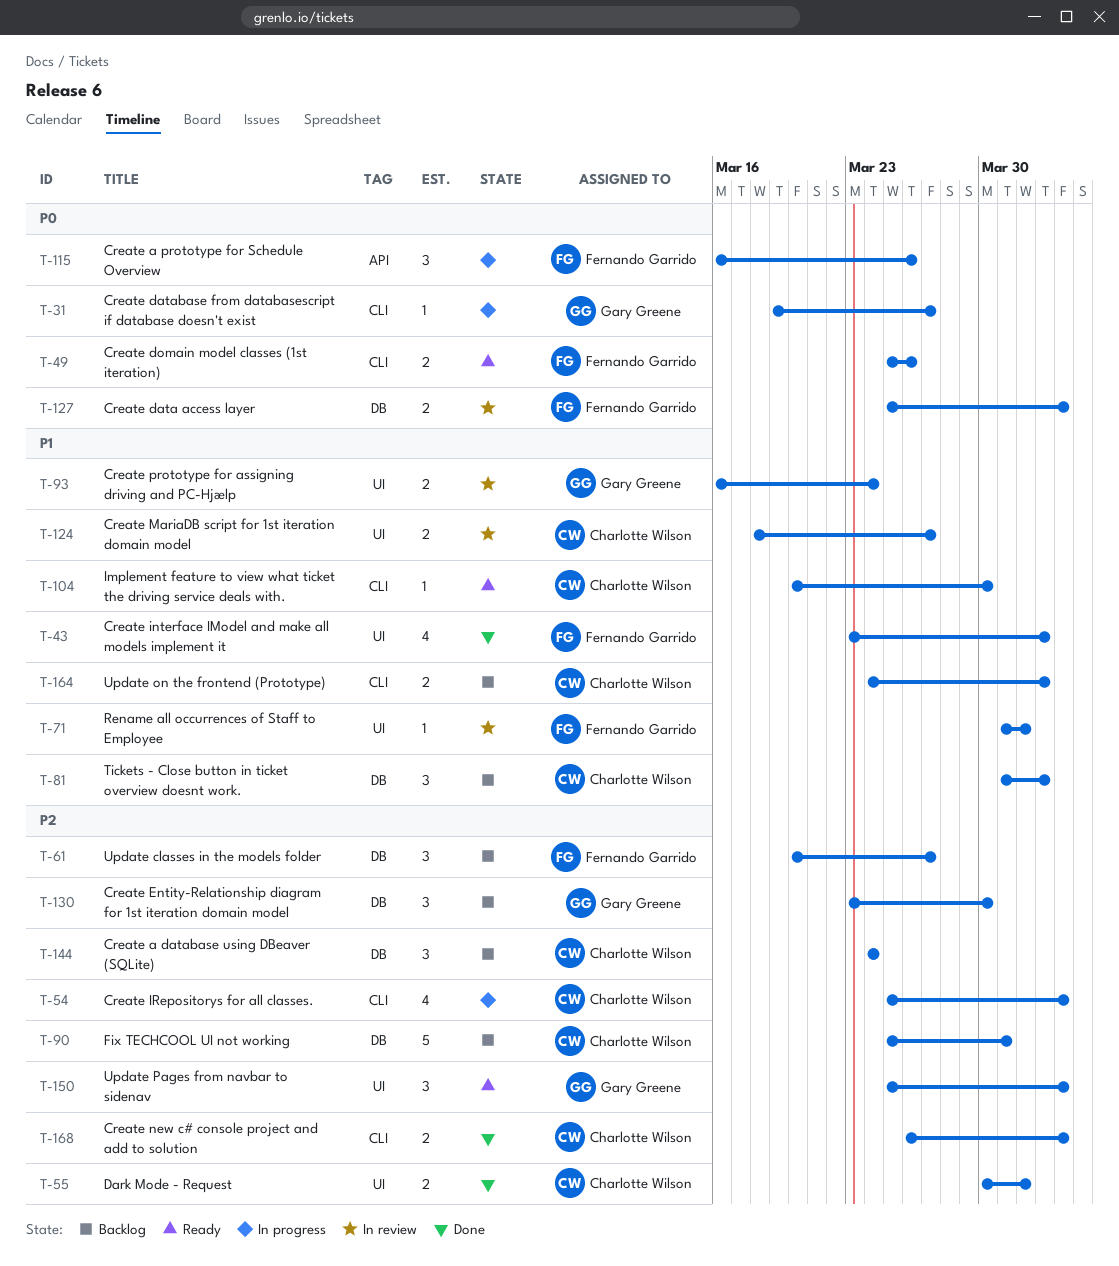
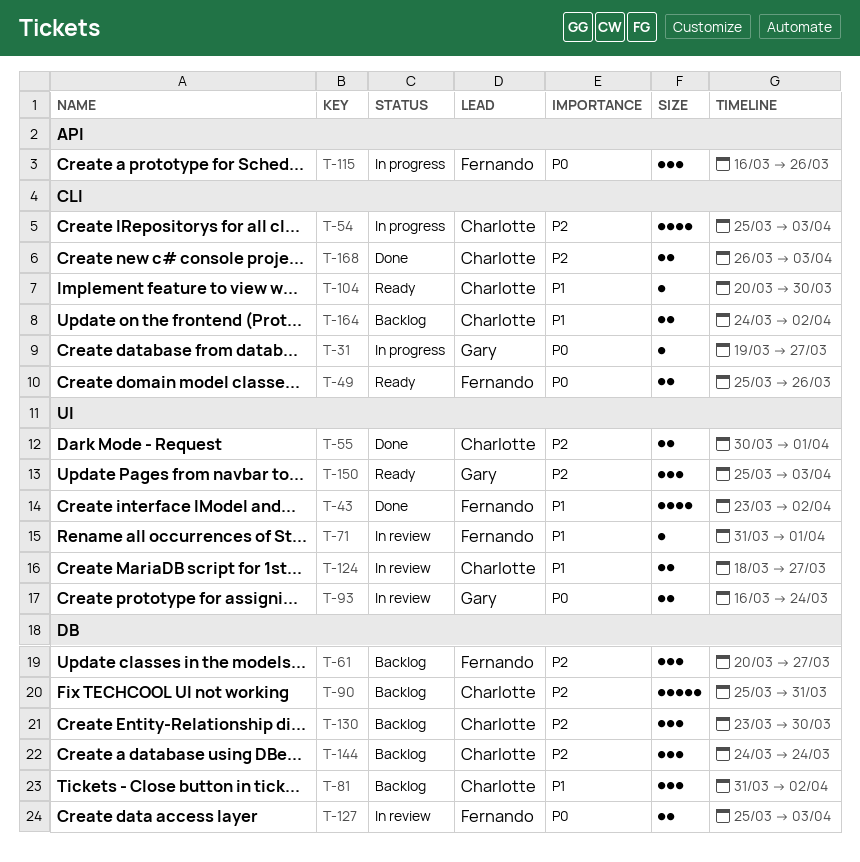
T-93, priority: P1 -> P0
T-130, owner: Gary Greene -> Charlotte Wilson

